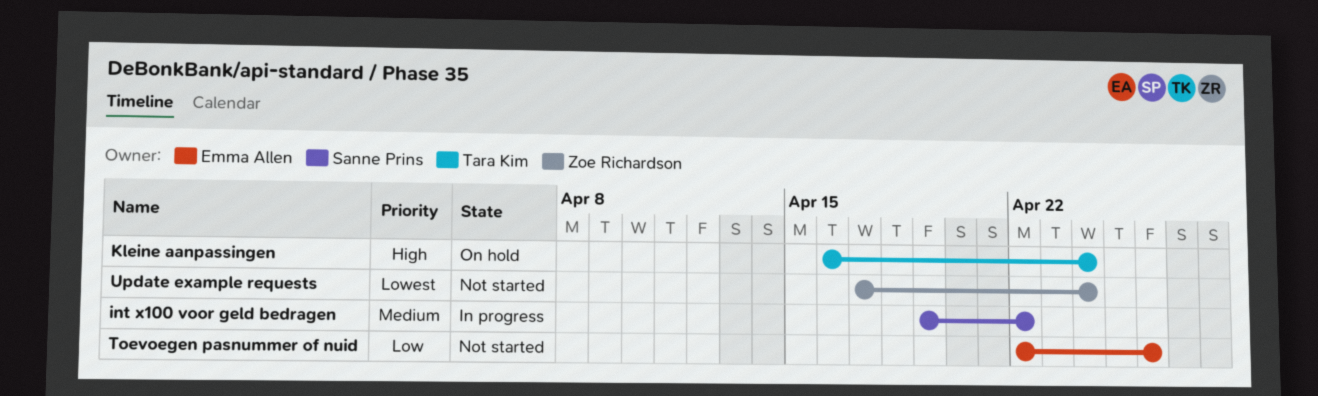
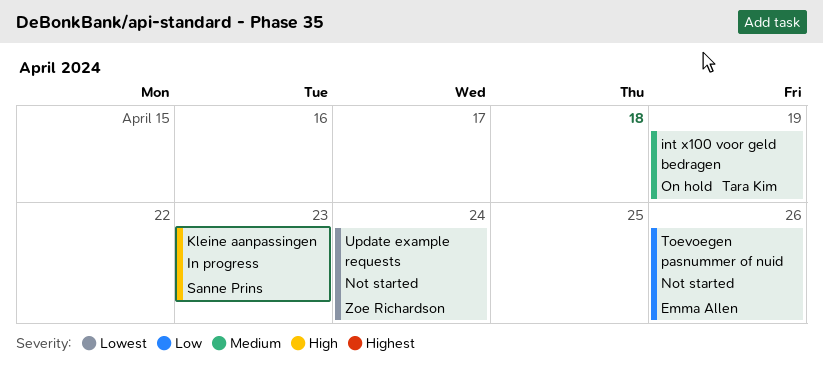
int x100 voor geld bedragen, status: In progress -> On hold
int x100 voor geld bedragen, owner: Sanne Prins -> Tara Kim
int x100 voor geld bedragen, due: Apr 22 -> Apr 19
Kleine aanpassingen, status: On hold -> In progress
Kleine aanpassingen, owner: Tara Kim -> Sanne Prins
Kleine aanpassingen, due: Apr 24 -> Apr 23

